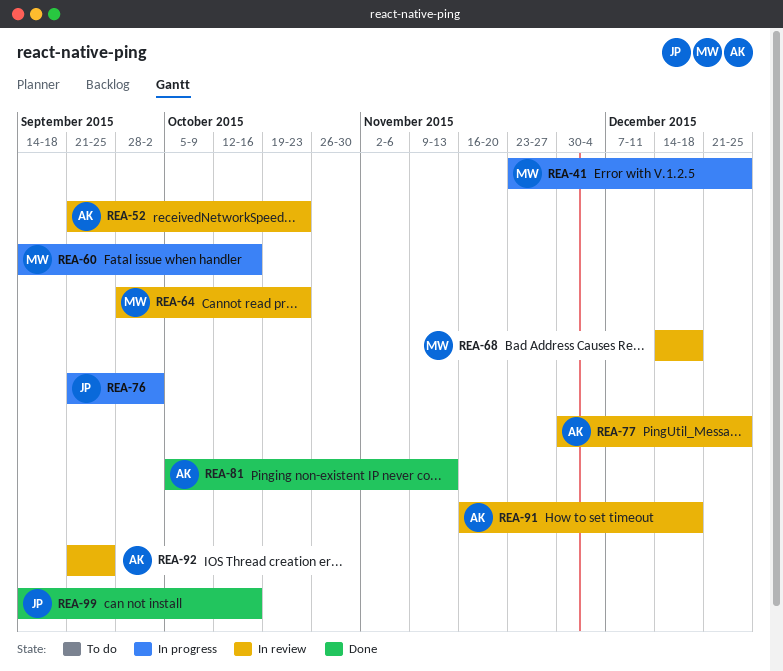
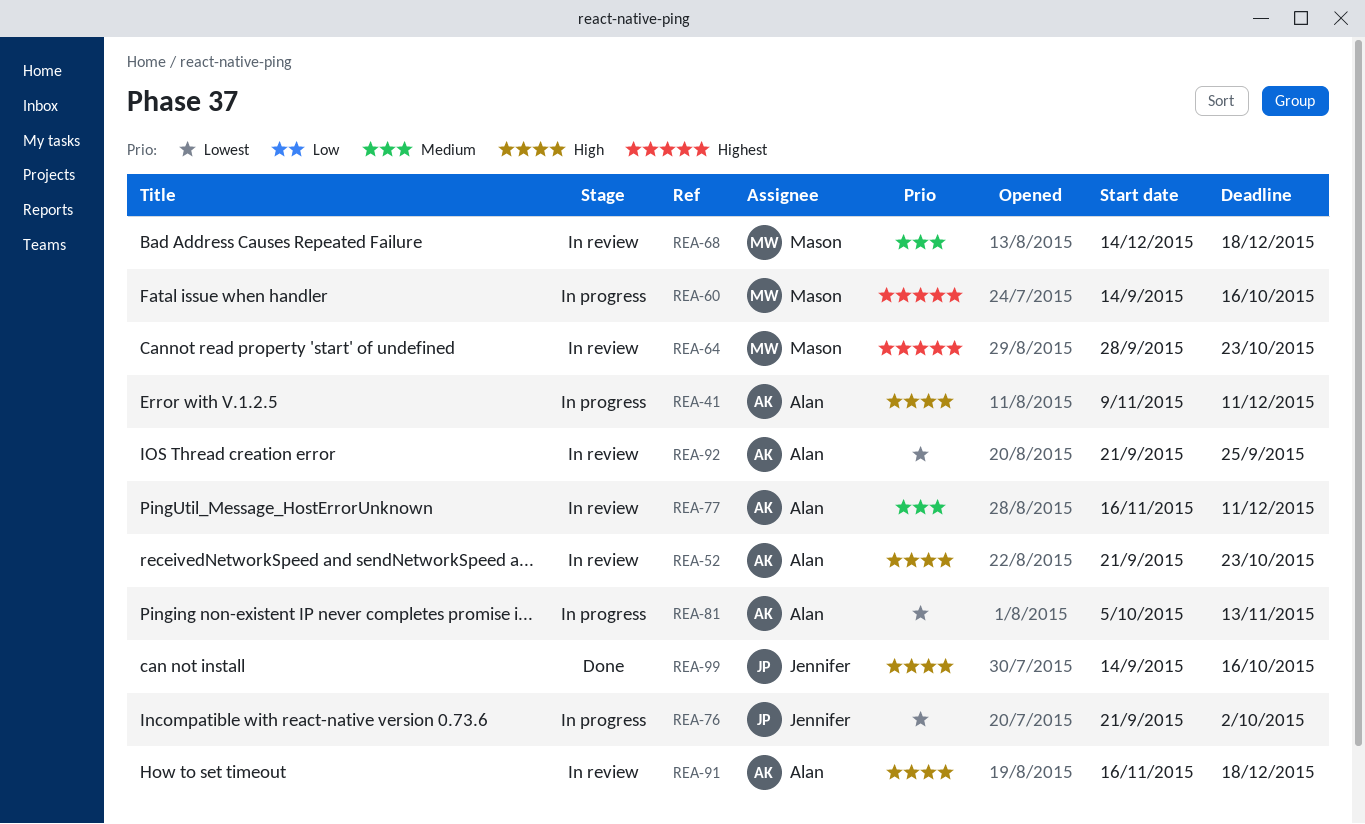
REA-41, owner: Mason -> Alan
REA-41, start: Nov 23 -> Nov 9
REA-41, due: Dec 25 -> Dec 11
REA-77, start: Nov 30 -> Nov 16
REA-77, due: Dec 25 -> Dec 11
REA-81, status: Done -> In progress

